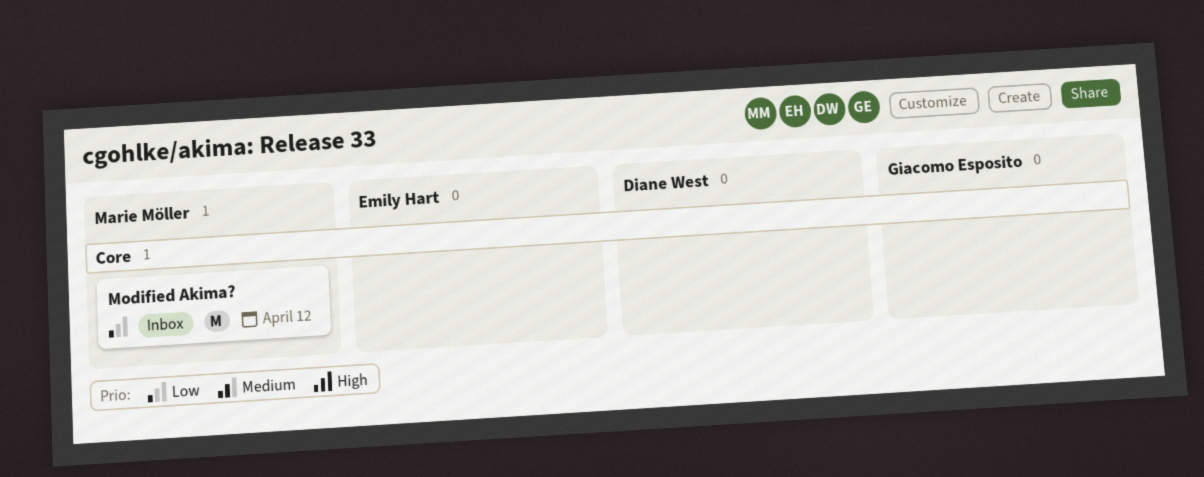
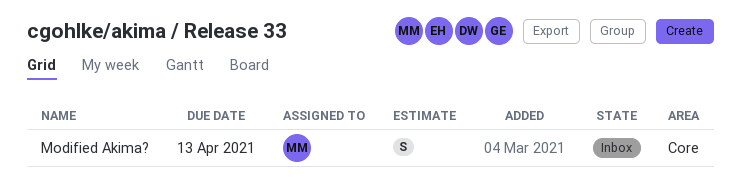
Modified Akima?, estimate: M -> S
Modified Akima?, due: Apr 12 -> Apr 13

